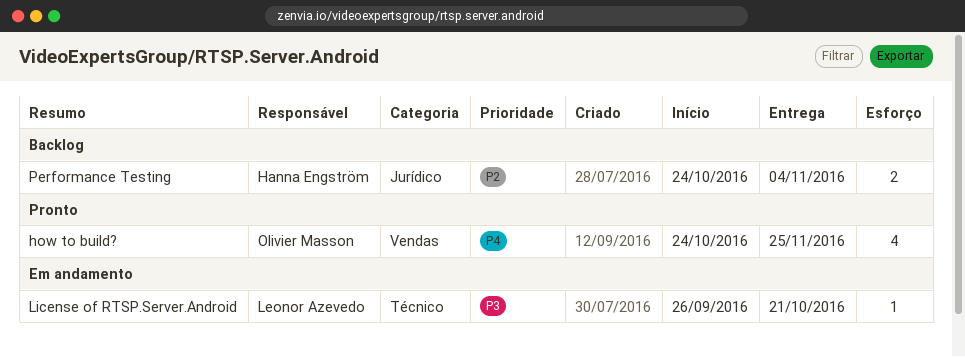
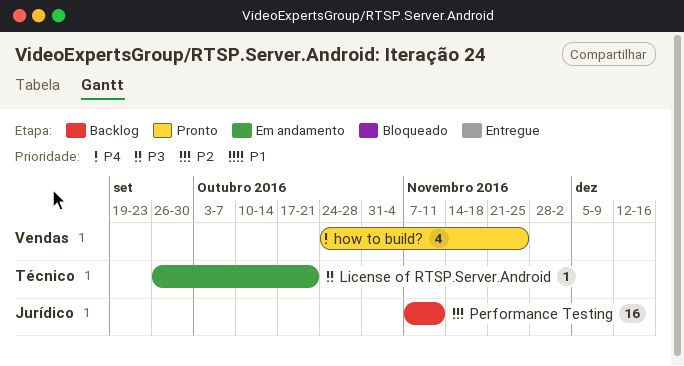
Performance Testing, estimate: 2 -> 16
Performance Testing, start: Oct 24 -> Nov 7
Performance Testing, due: Nov 4 -> Nov 11

